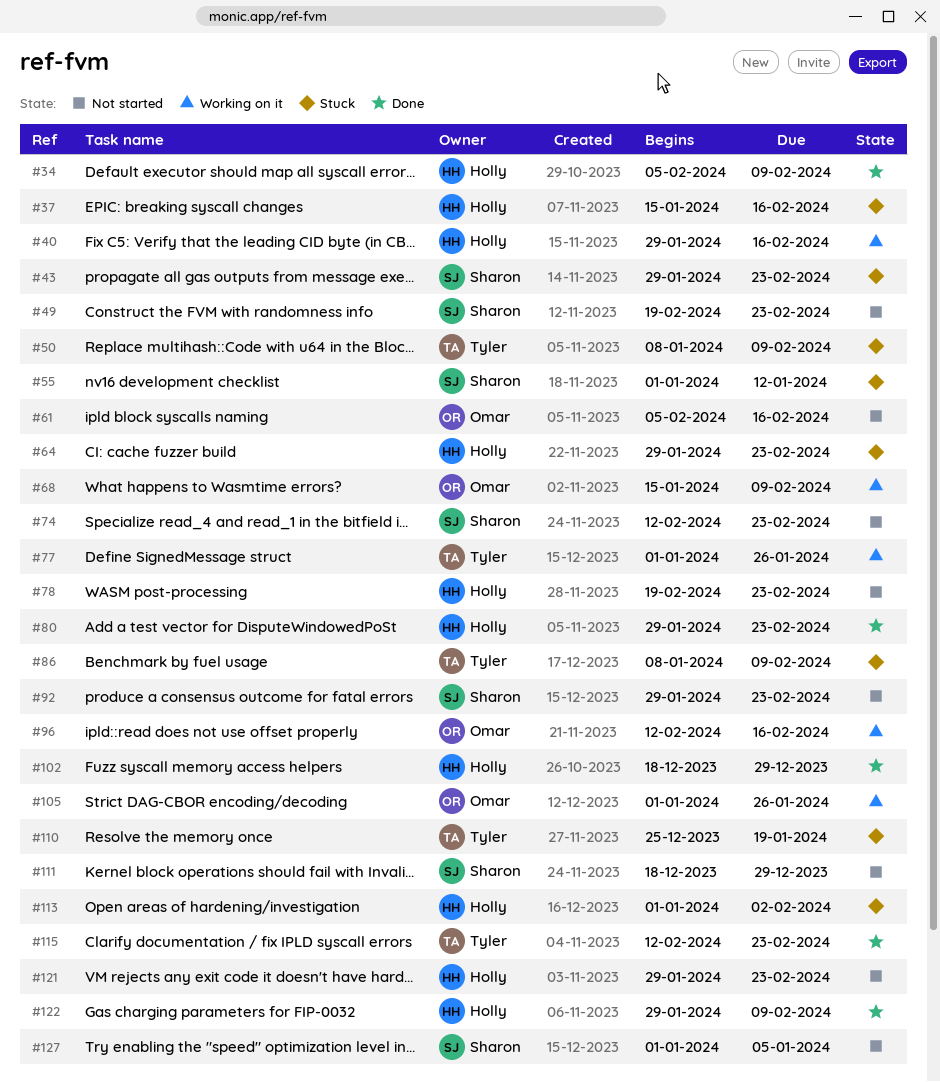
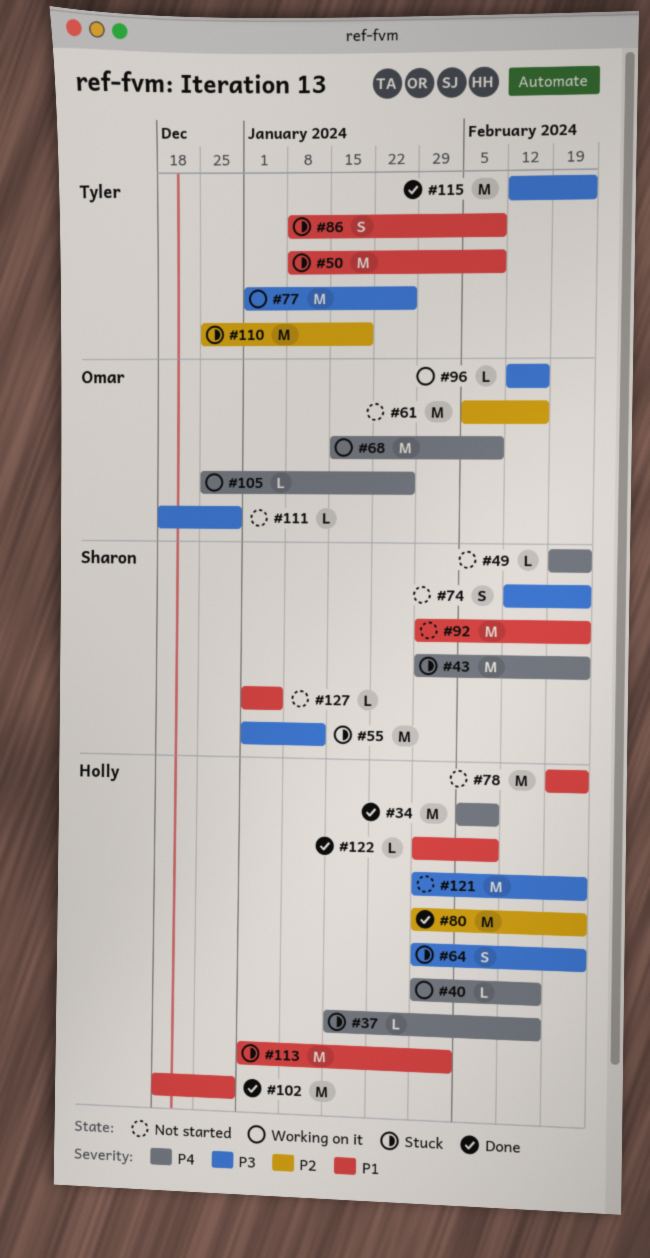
#105, start: Jan 1 -> Dec 25
#111, owner: Sharon -> Omar

